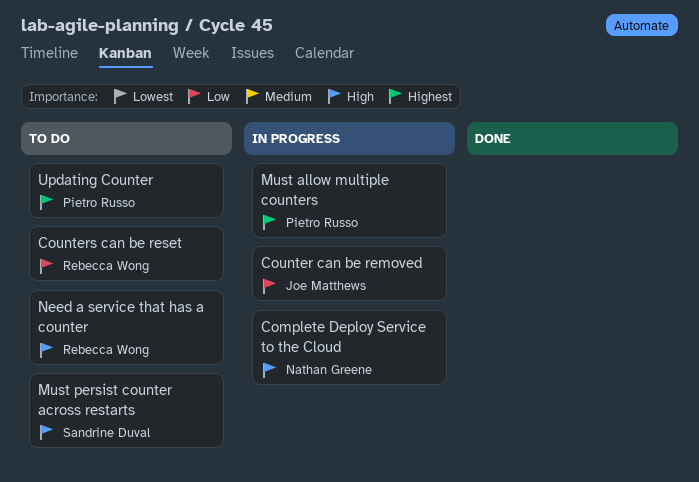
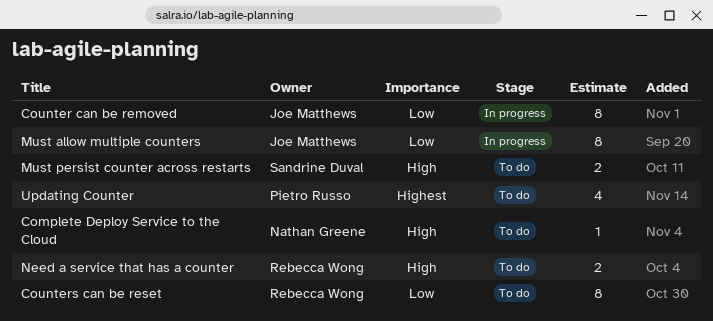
Complete Deploy Service to the Cloud, status: In progress -> To do
Must allow multiple counters, owner: Pietro Russo -> Joe Matthews
Must allow multiple counters, priority: Highest -> Low

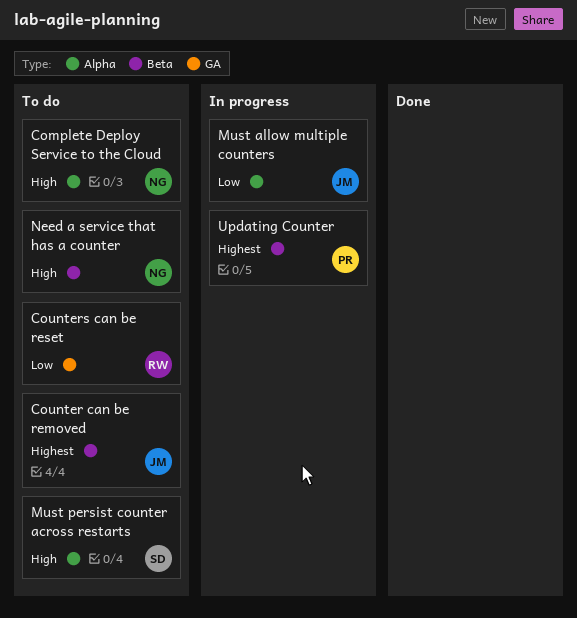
Counter can be removed, status: In progress -> To do
Counter can be removed, priority: Low -> Highest
Need a service that has a counter, owner: Rebecca Wong -> Nathan Greene
Updating Counter, status: To do -> In progress

